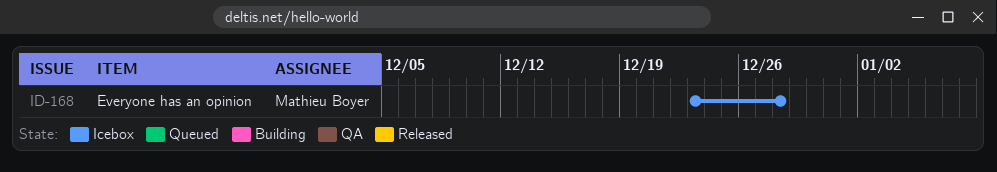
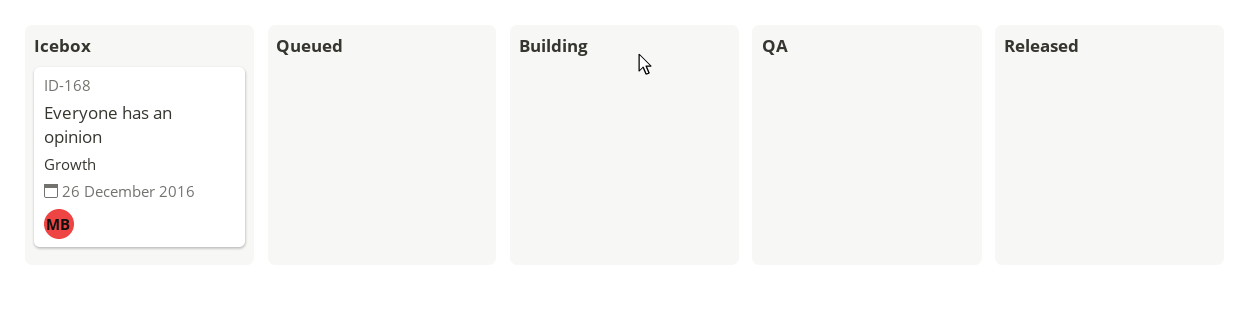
ID-168, due: Dec 28 -> Dec 26

